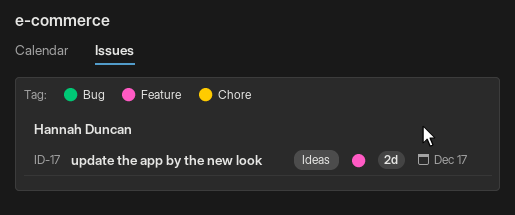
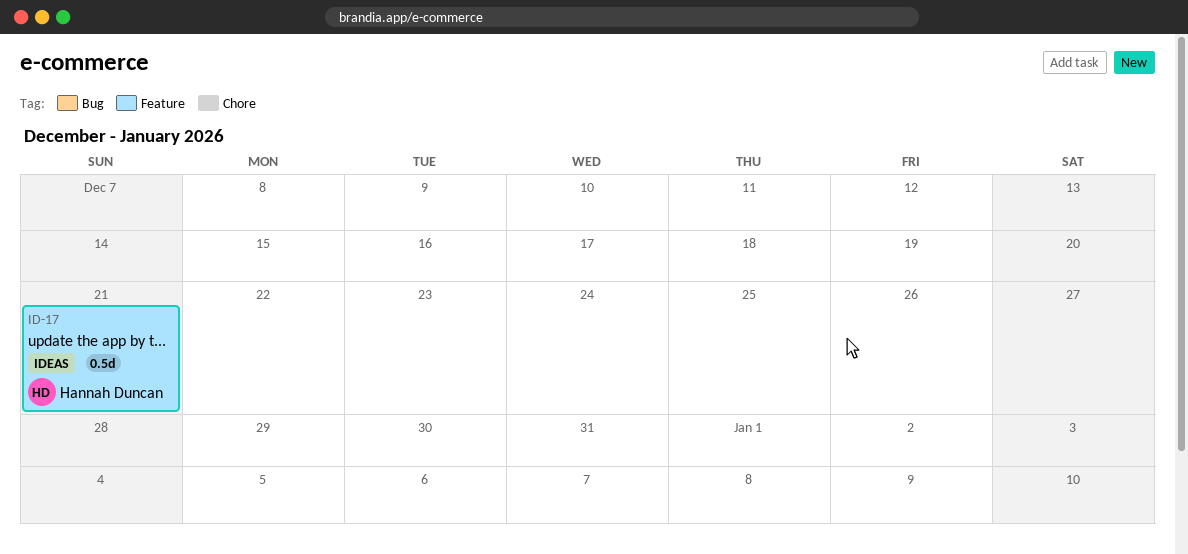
ID-17, estimate: 2d -> 0.5d
ID-17, due: Dec 17 -> Dec 21

